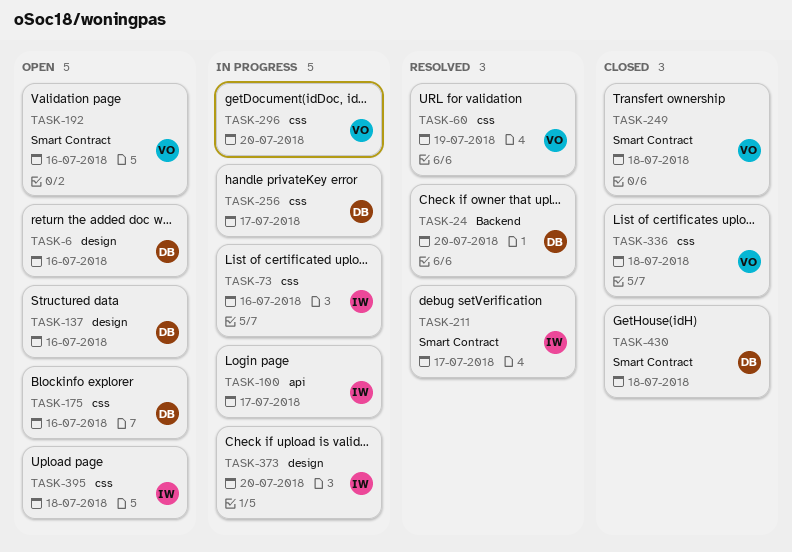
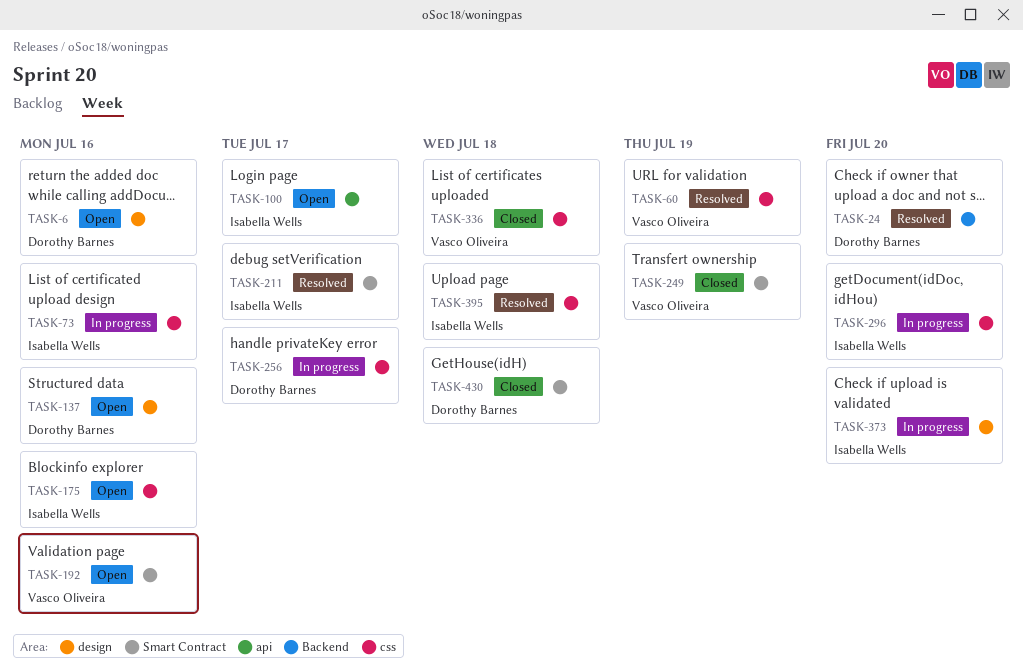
TASK-100, status: In progress -> Open
TASK-175, owner: Dorothy Barnes -> Isabella Wells
TASK-249, due: Jul 18 -> Jul 19
TASK-296, owner: Vasco Oliveira -> Isabella Wells
TASK-395, status: Open -> Resolved

